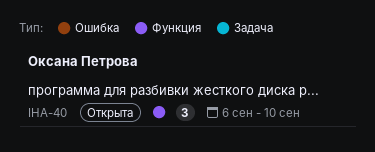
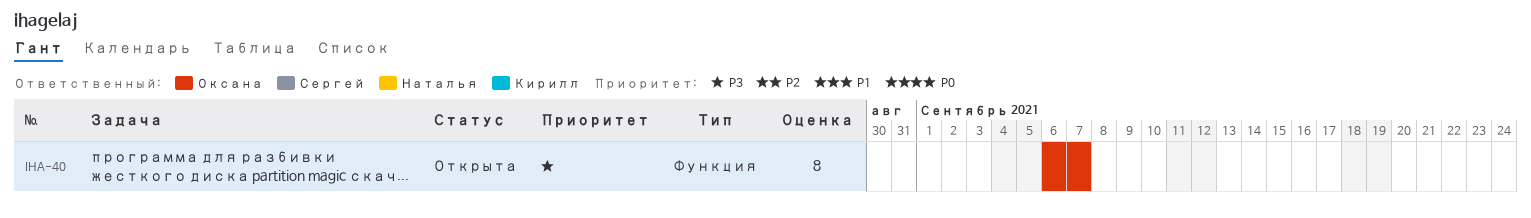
IHA-40, estimate: 3 -> 8
IHA-40, due: Sep 10 -> Sep 7

